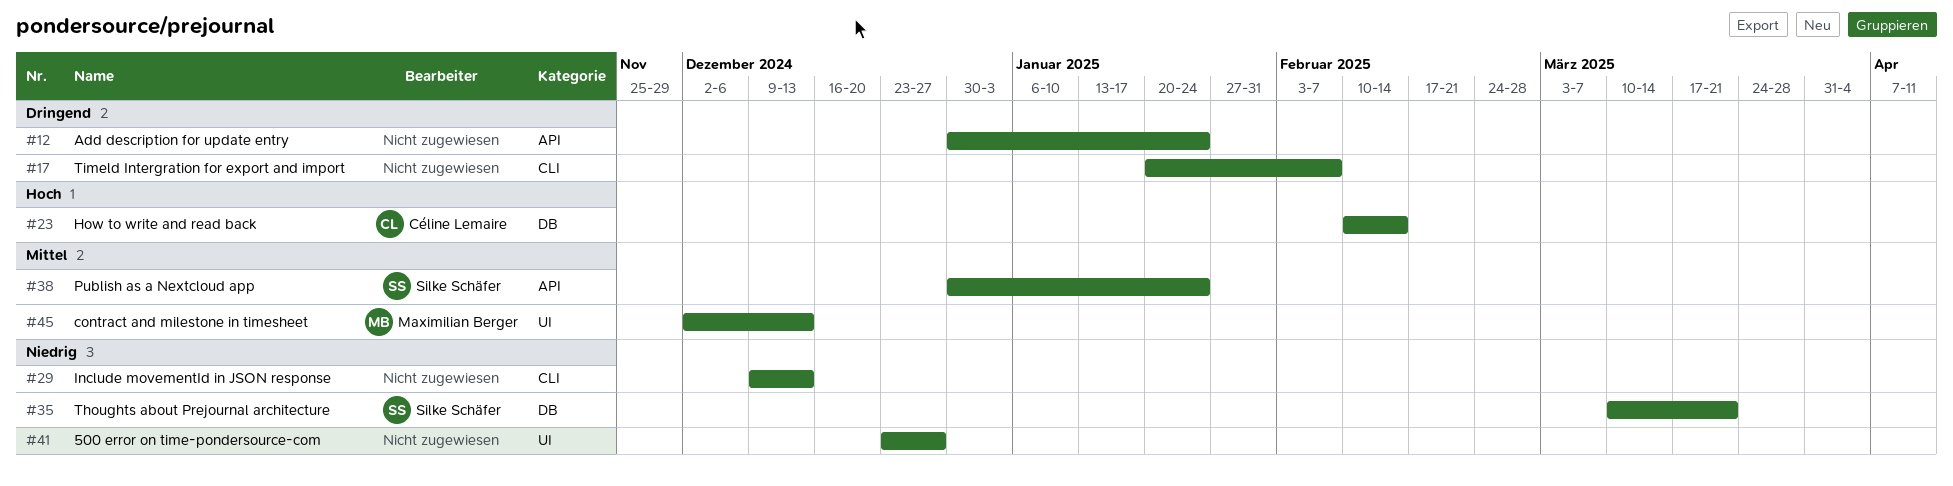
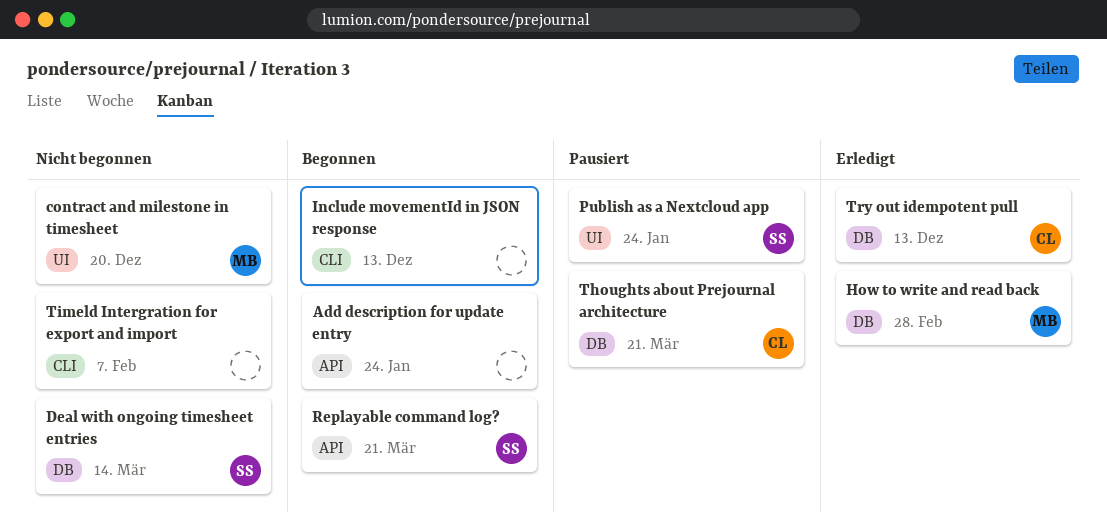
500 error on time-pondersource-com: present -> none
contract and milestone in timesheet, due: Dec 13 -> Dec 20
Deal with ongoing timesheet entries: none -> present
How to write and read back, owner: Céline Lemaire -> Maximilian Berger
How to write and read back, due: Feb 14 -> Feb 28
Publish as a Nextcloud app, label: API -> UI
Replayable command log?: none -> present
Thoughts about Prejournal architecture, owner: Silke Schäfer -> Céline Lemaire
Try out idempotent pull: none -> present

